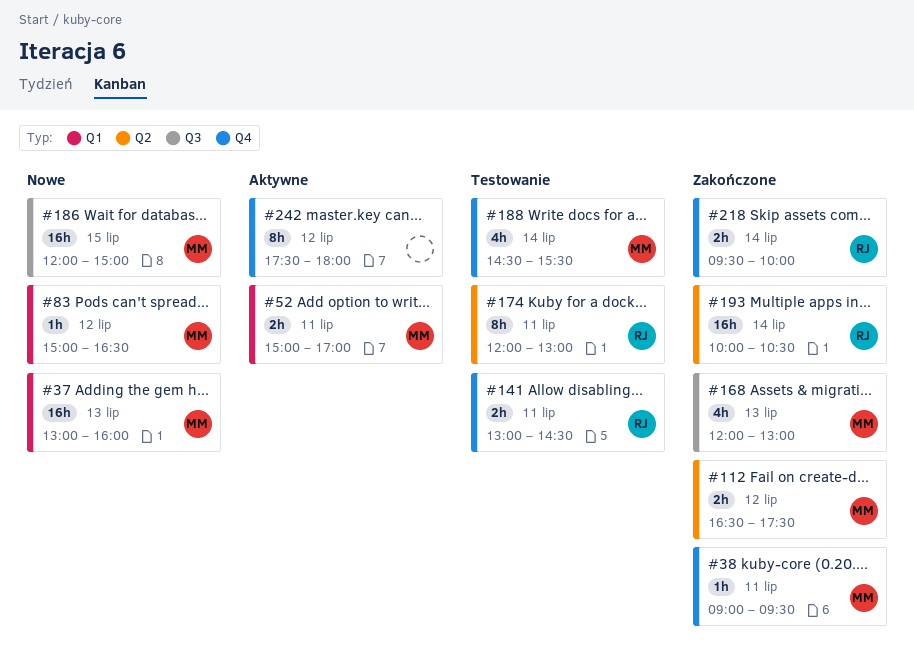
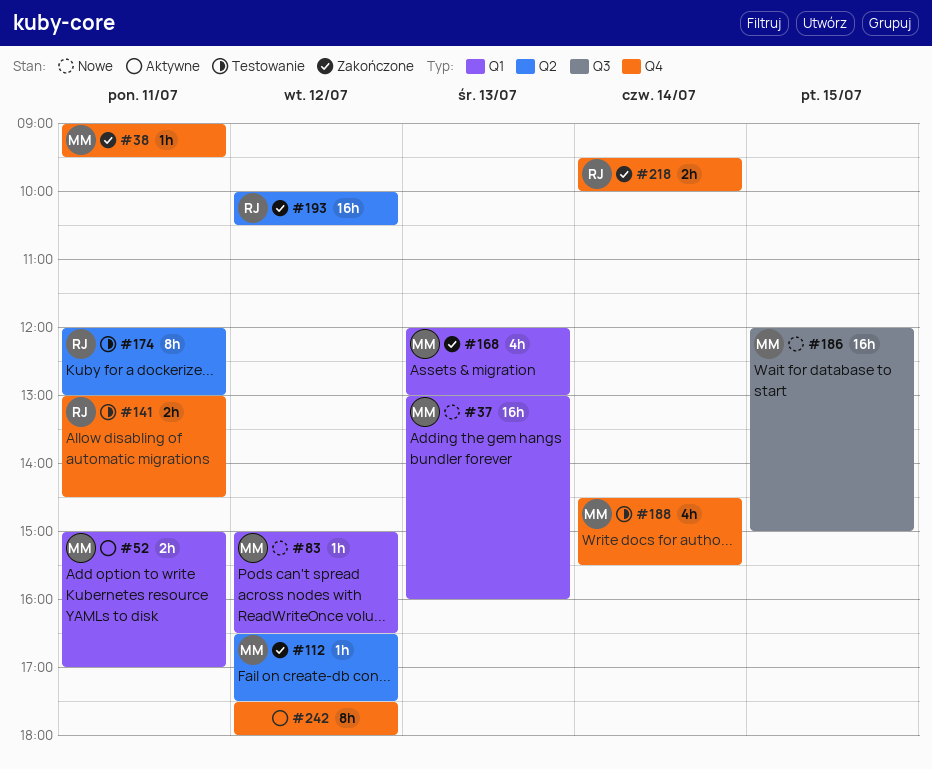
#112, estimate: 2h -> 1h
#168, label: Q3 -> Q1
#193, day: Jul 14 -> Jul 12

